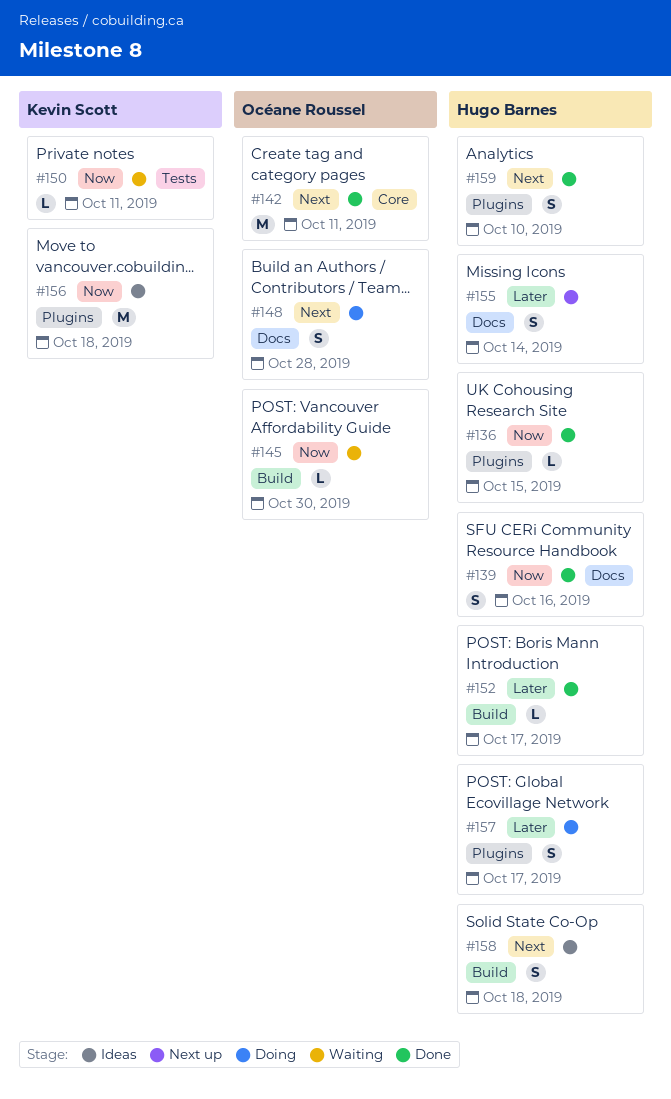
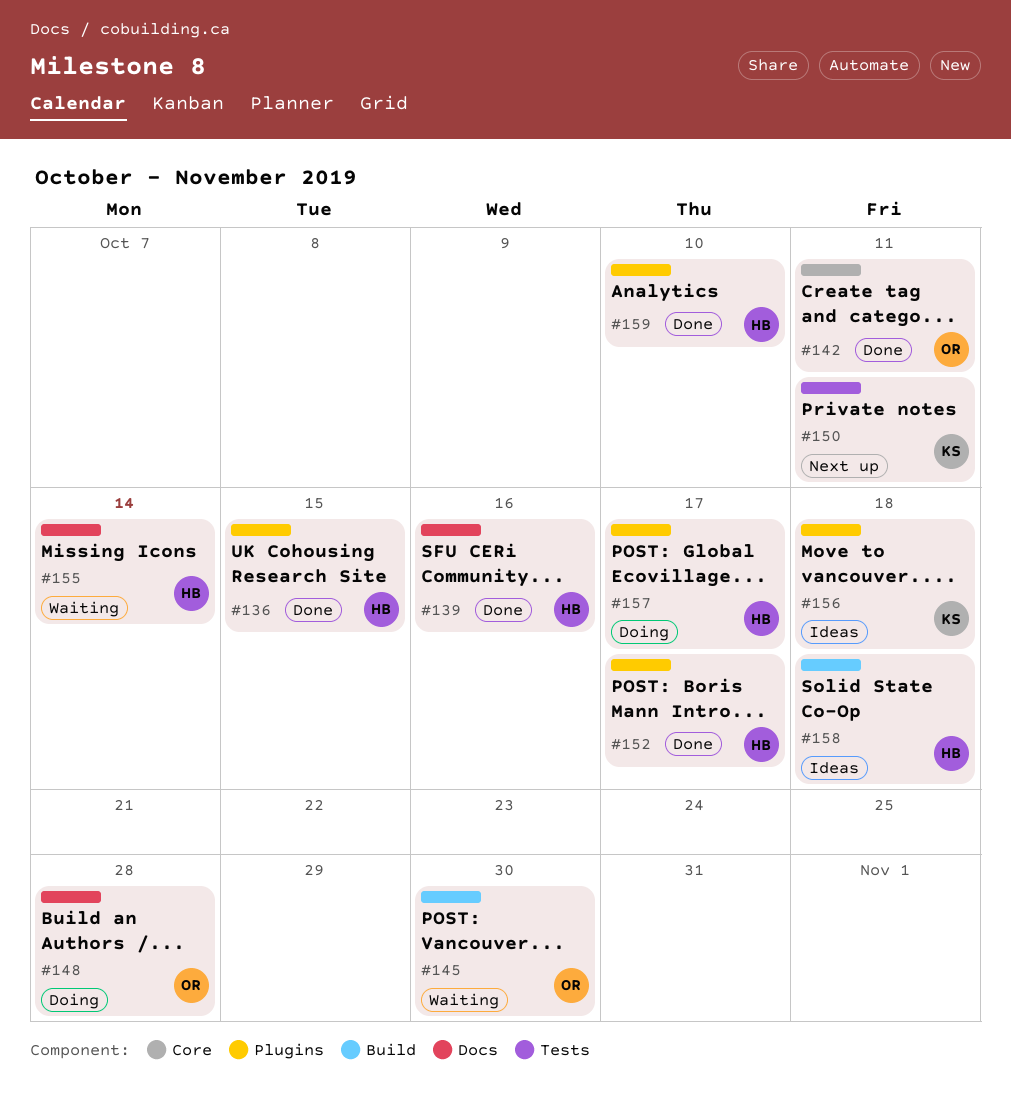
#150, status: Waiting -> Next up
#152, label: Build -> Plugins
#155, status: Next up -> Waiting

